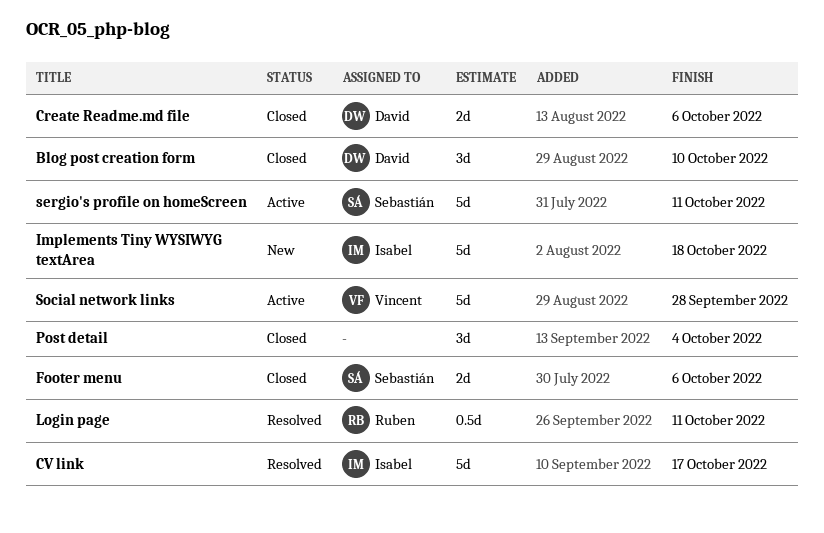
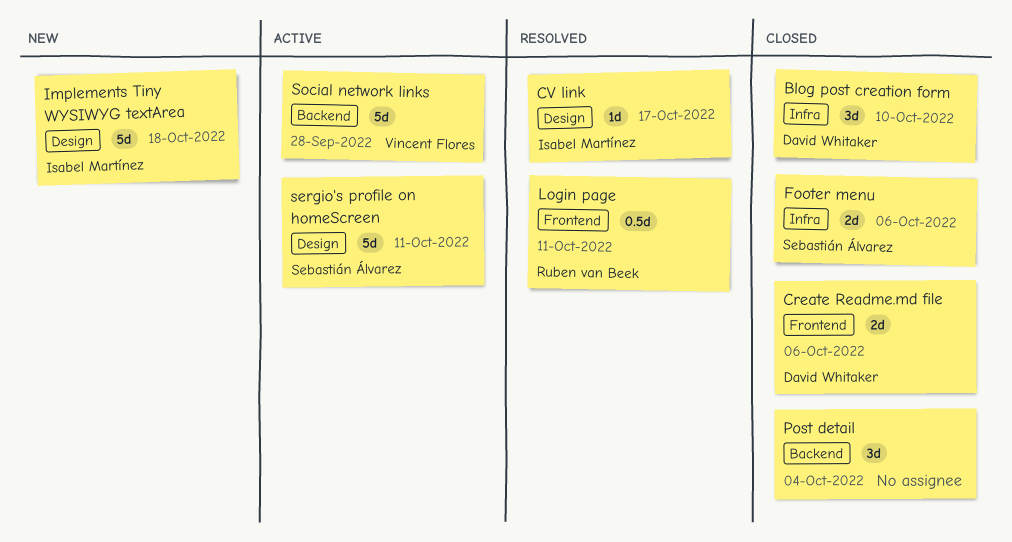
CV link, estimate: 5d -> 1d

